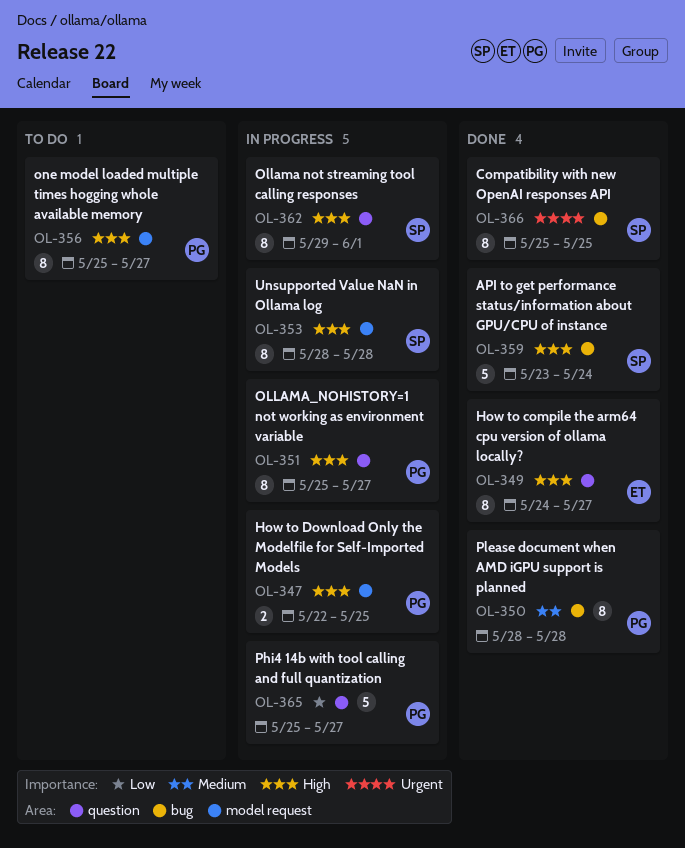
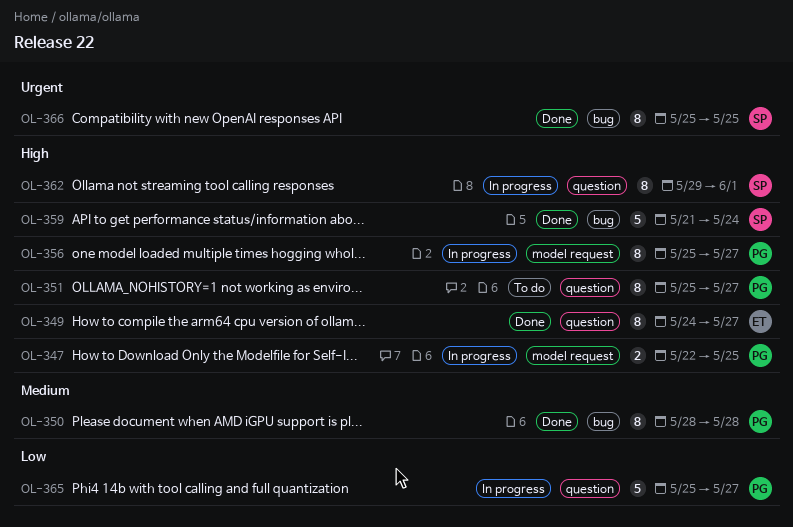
OL-351, status: In progress -> To do
OL-353: present -> none
OL-356, status: To do -> In progress
OL-359, start: May 23 -> May 21

